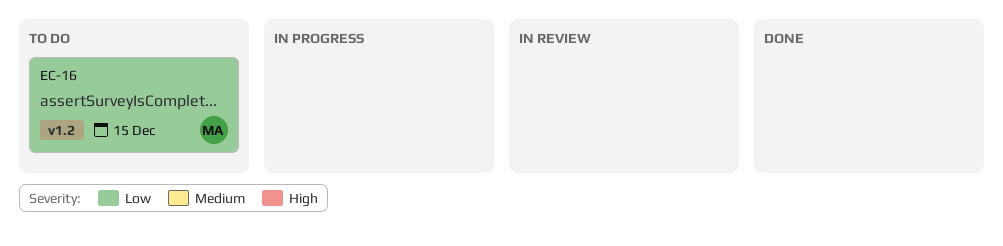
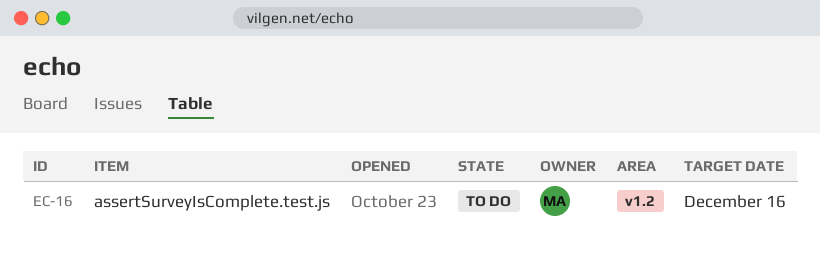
EC-16, due: Dec 15 -> Dec 16

